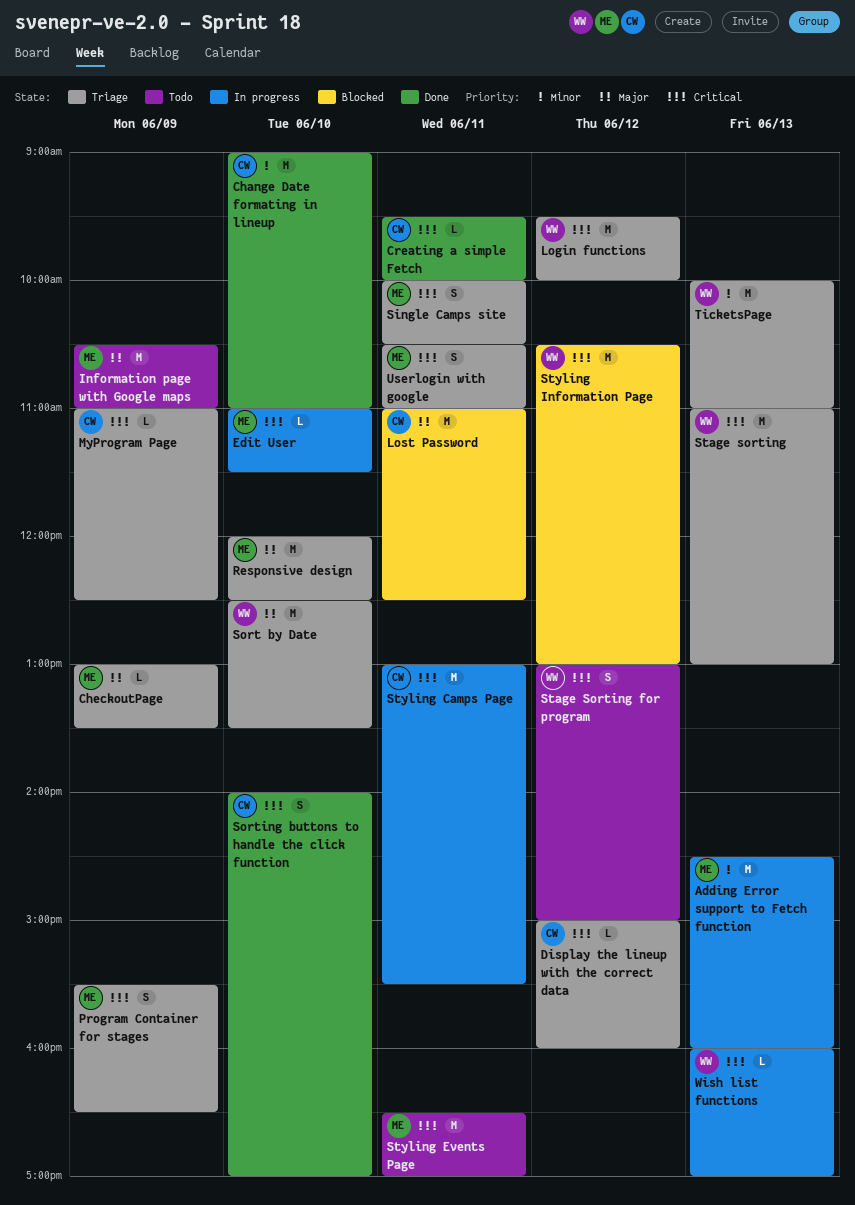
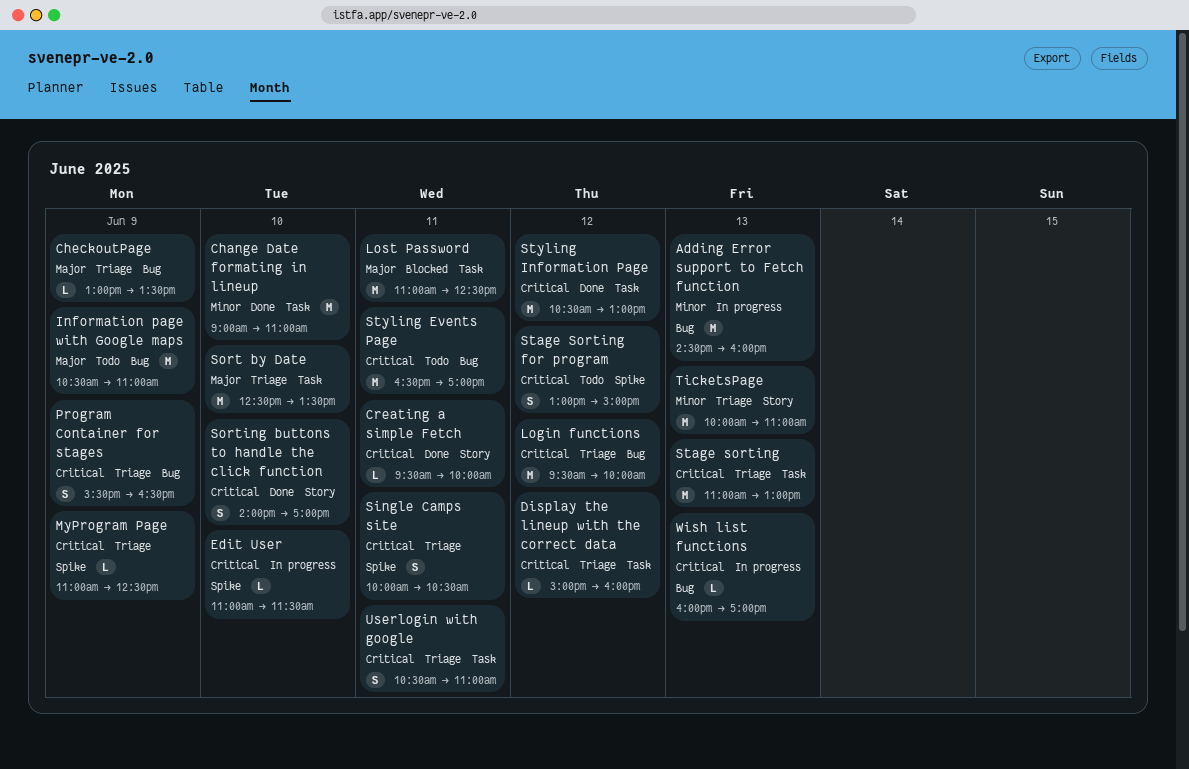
Responsive design: present -> none
Styling Camps Page: present -> none
Styling Information Page, status: Blocked -> Done

